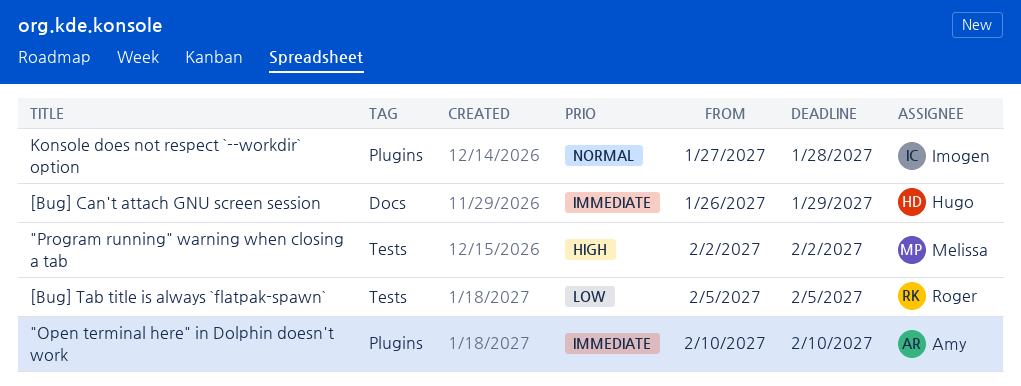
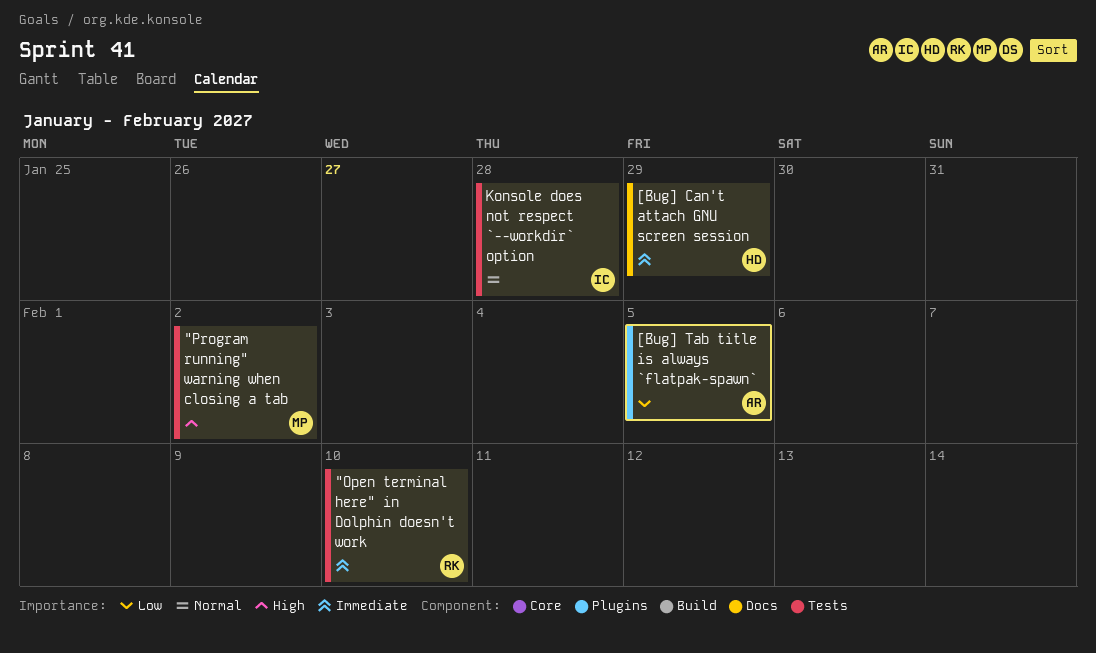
"Open terminal here" in Dolphin doesn't work, owner: Amy -> Roger
"Open terminal here" in Dolphin doesn't work, label: Plugins -> Tests
[Bug] Tab title is always `flatpak-spawn`, owner: Roger -> Amy
[Bug] Tab title is always `flatpak-spawn`, label: Tests -> Plugins
Konsole does not respect `--workdir` option, label: Plugins -> Tests

